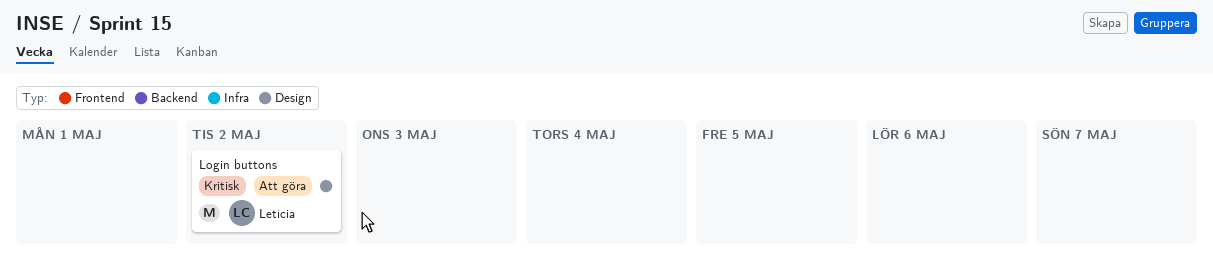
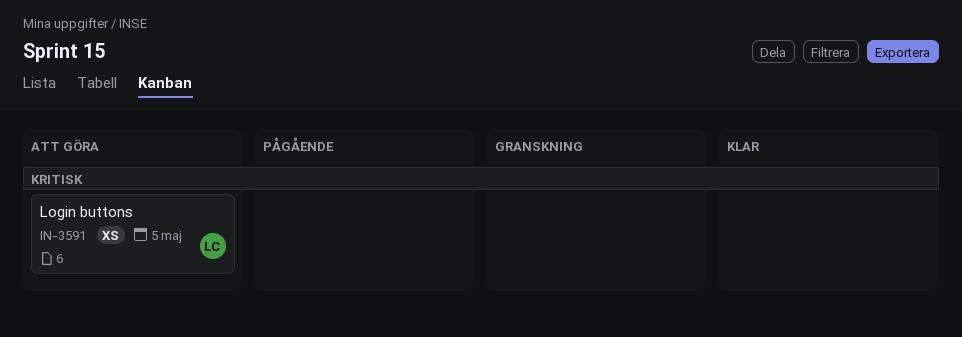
Login buttons, estimate: M -> XS
Login buttons, due: May 2 -> May 5

